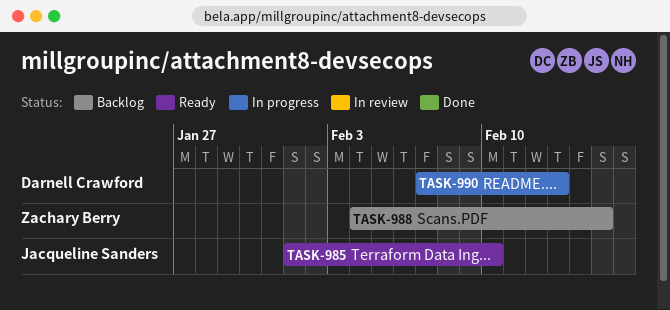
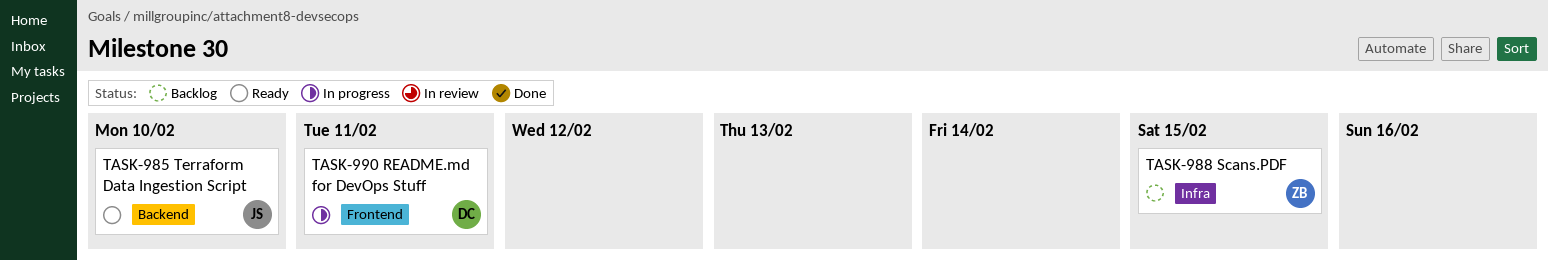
TASK-990, due: Feb 13 -> Feb 11

